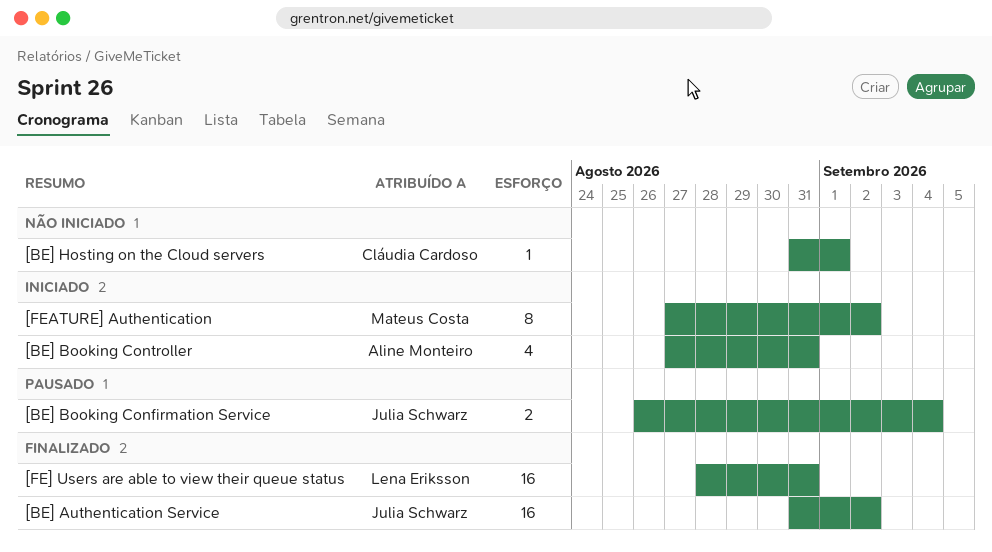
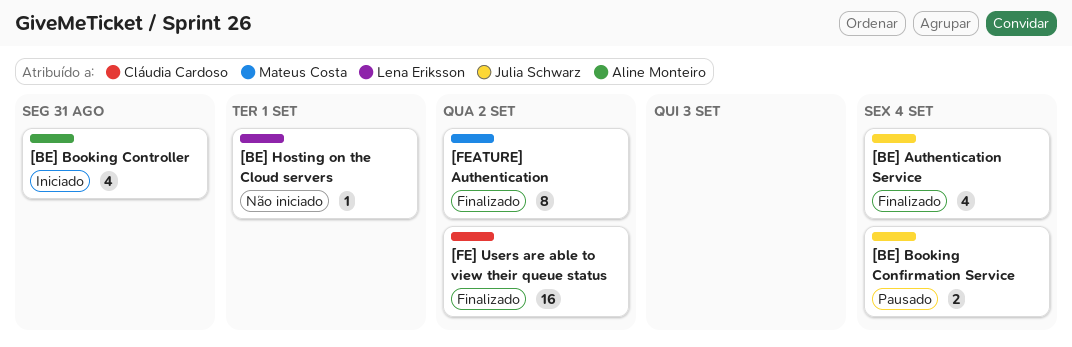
[BE] Authentication Service, estimate: 16 -> 4
[BE] Authentication Service, due: Sep 2 -> Sep 4
[BE] Hosting on the Cloud servers, owner: Cláudia Cardoso -> Lena Eriksson
[FE] Users are able to view their queue status, owner: Lena Eriksson -> Cláudia Cardoso
[FE] Users are able to view their queue status, due: Aug 31 -> Sep 2
[FEATURE] Authentication, status: Iniciado -> Finalizado

